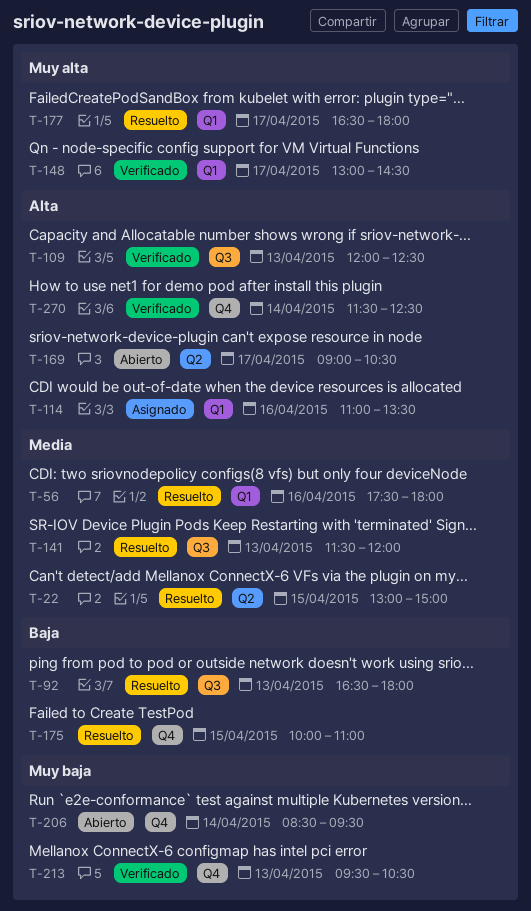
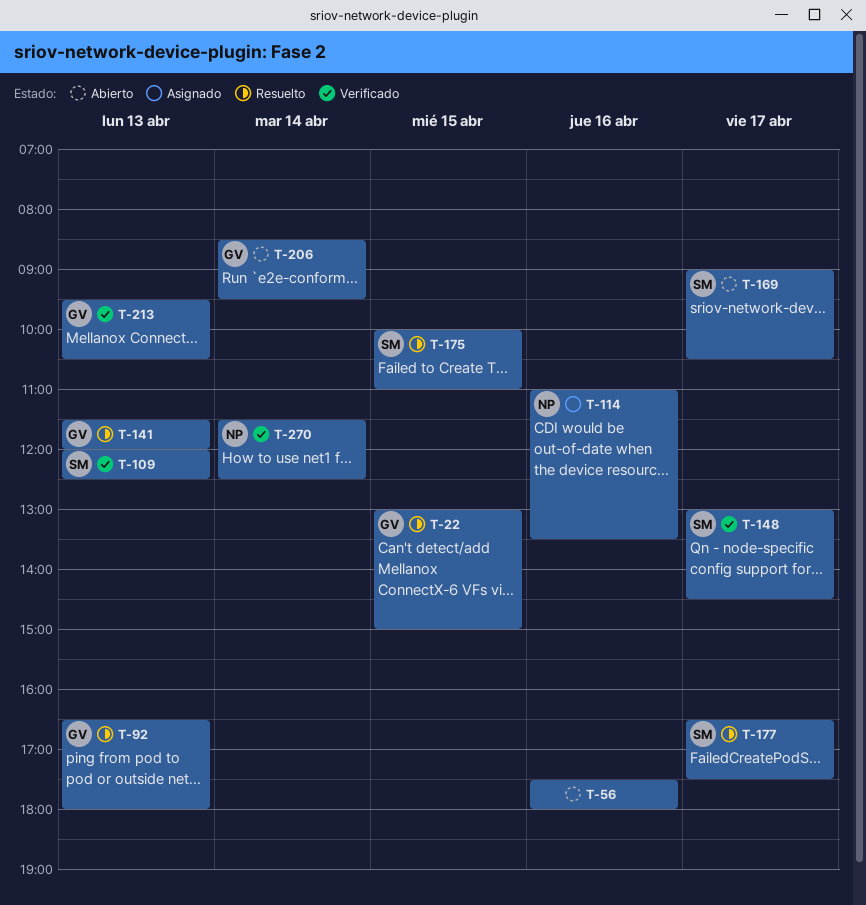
T-56, status: Resuelto -> Abierto
T-177, ends: 18:00 -> 17:30

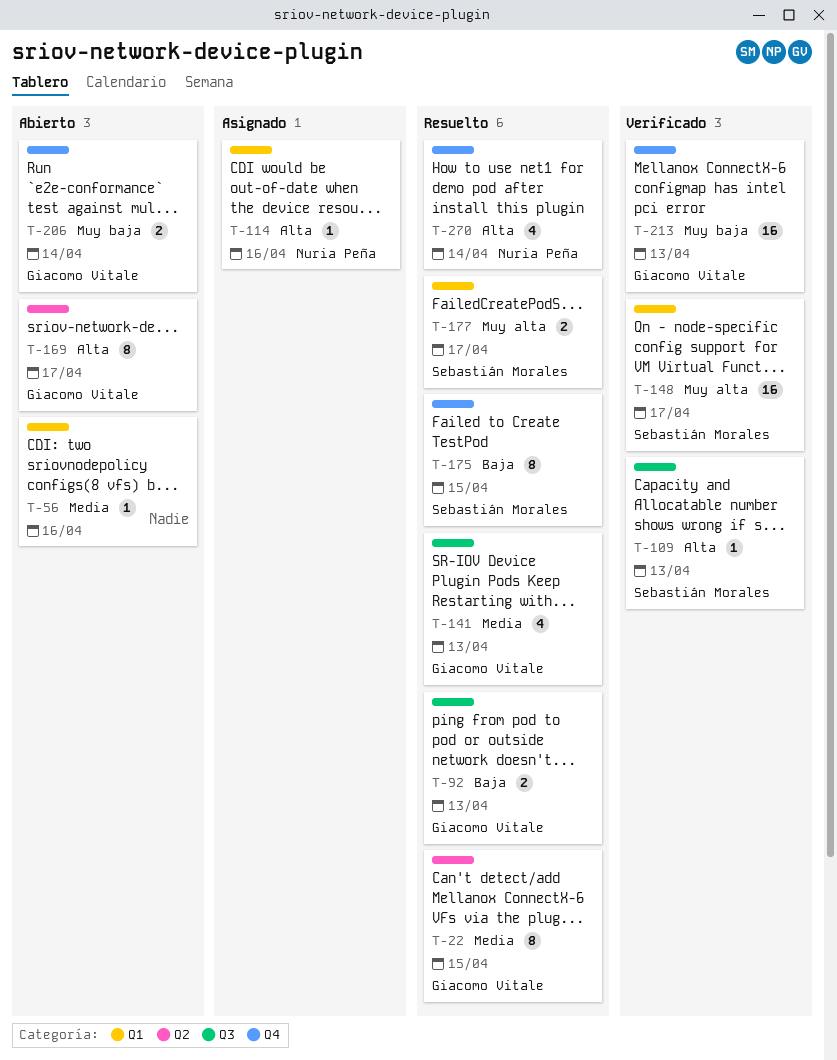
T-169, owner: Sebastián Morales -> Giacomo Vitale
T-270, status: Verificado -> Resuelto

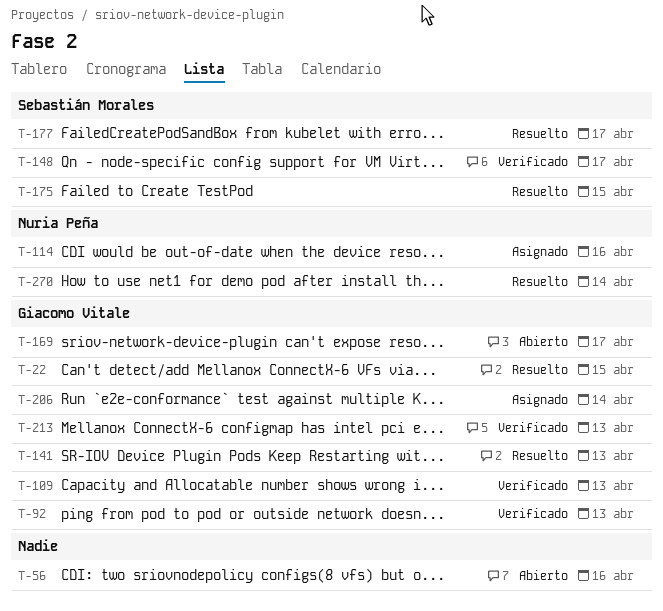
T-92, status: Resuelto -> Verificado
T-109, owner: Sebastián Morales -> Giacomo Vitale
T-206, status: Abierto -> Asignado

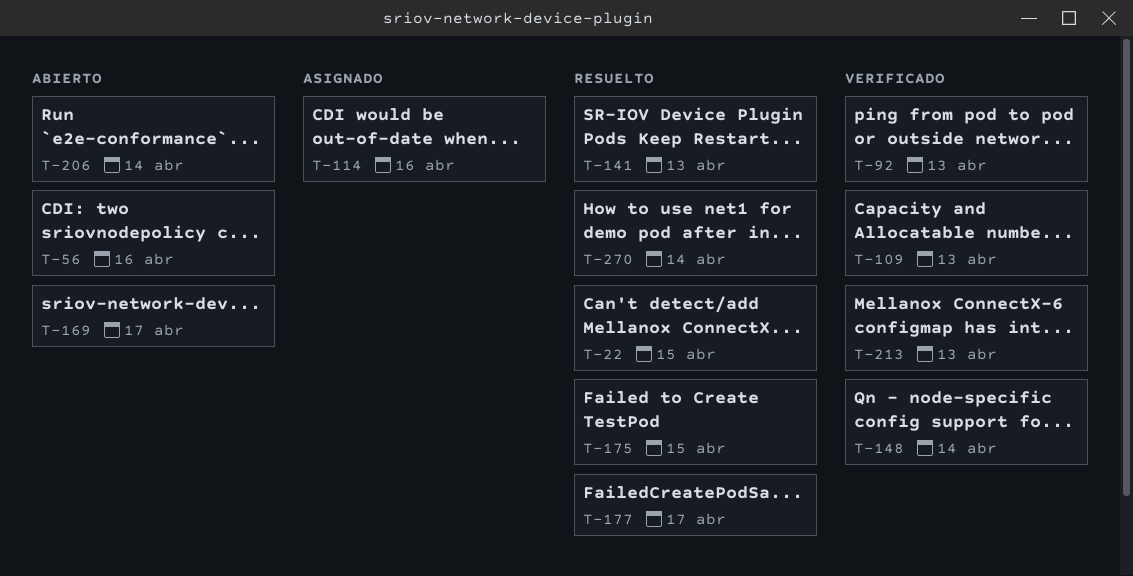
T-148, day: Apr 17 -> Apr 14
T-206, status: Asignado -> Abierto

